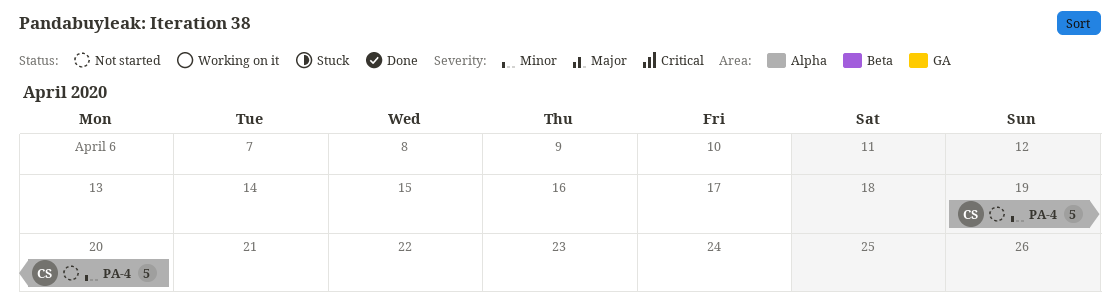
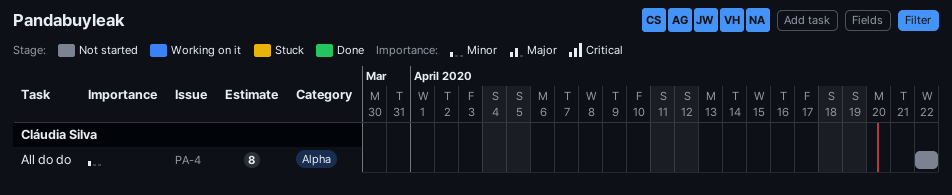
PA-4, estimate: 5 -> 8
PA-4, start: Apr 19 -> Apr 22
PA-4, due: Apr 20 -> Apr 22

